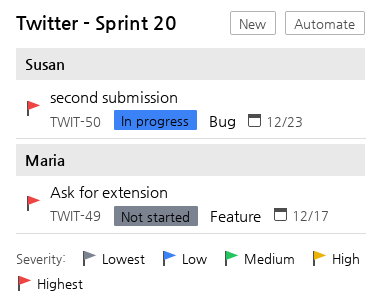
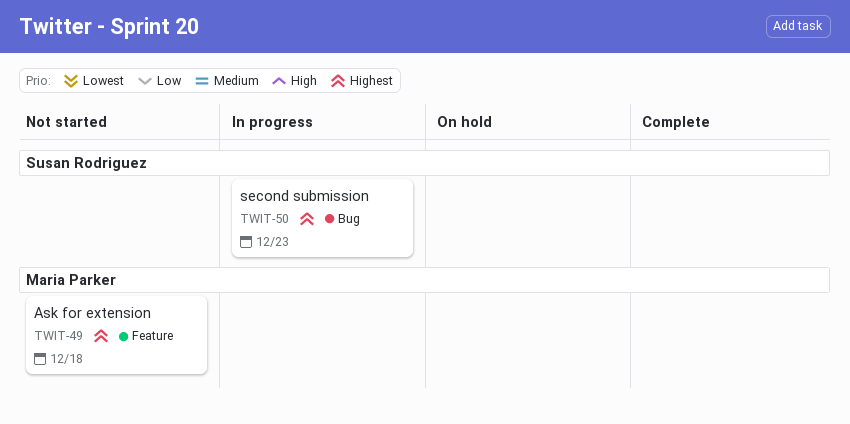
TWIT-49, due: Dec 17 -> Dec 18

